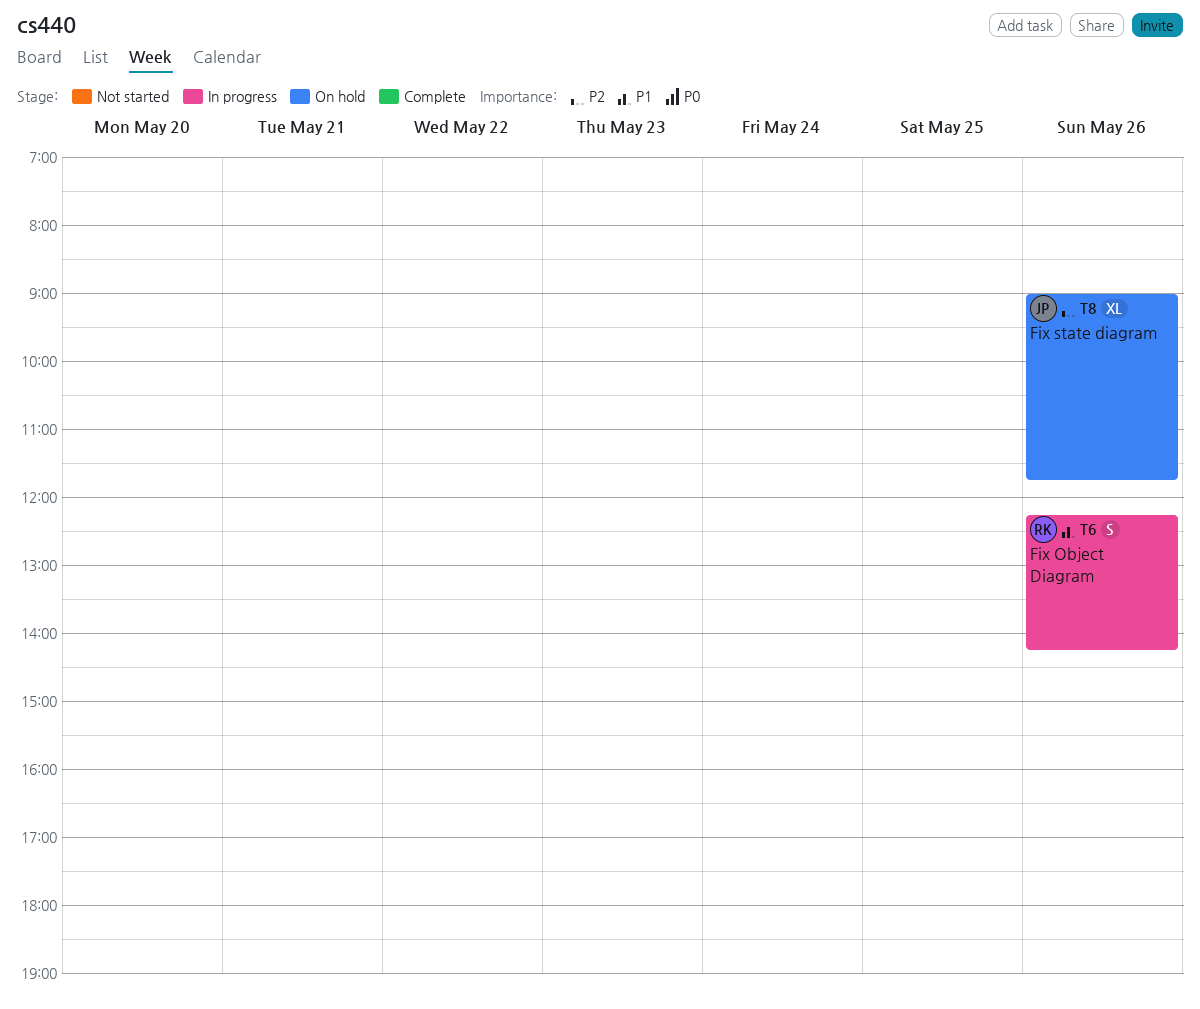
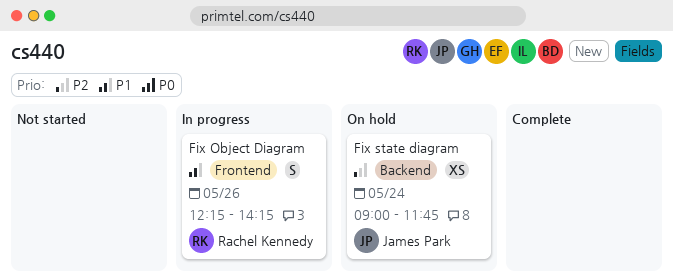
Fix state diagram, estimate: XL -> XS
Fix state diagram, day: May 26 -> May 24

